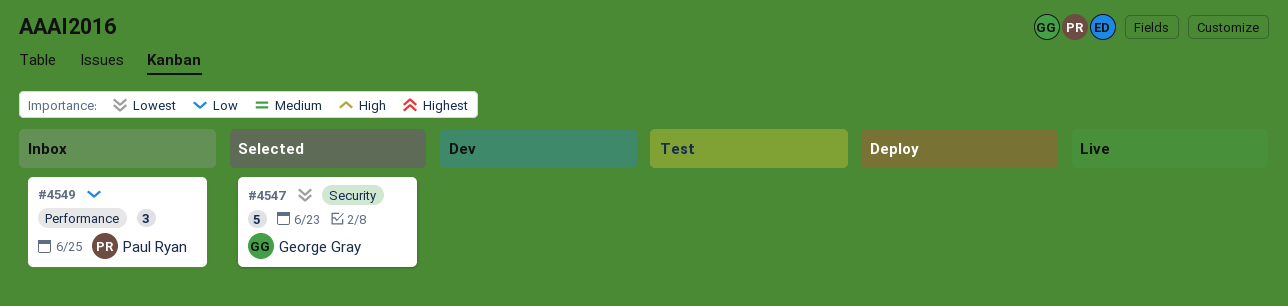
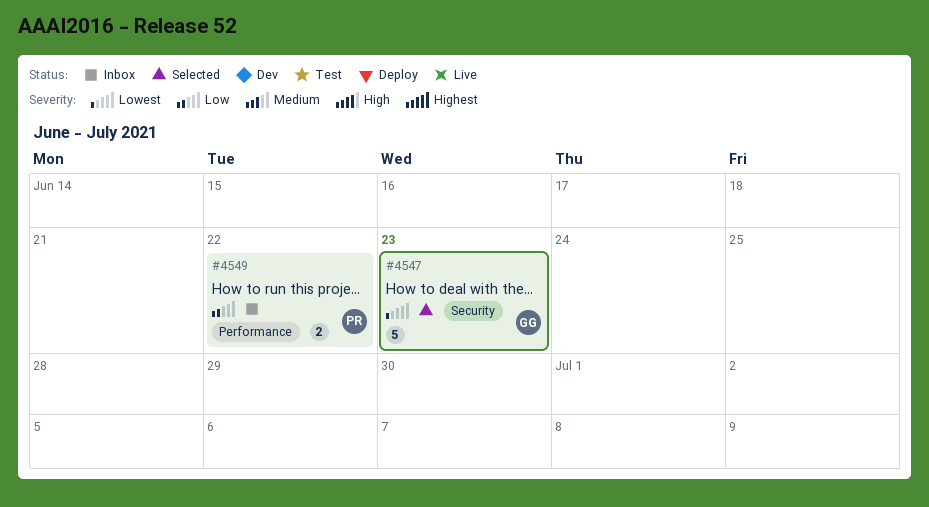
#4549, estimate: 3 -> 2
#4549, due: Jun 25 -> Jun 22

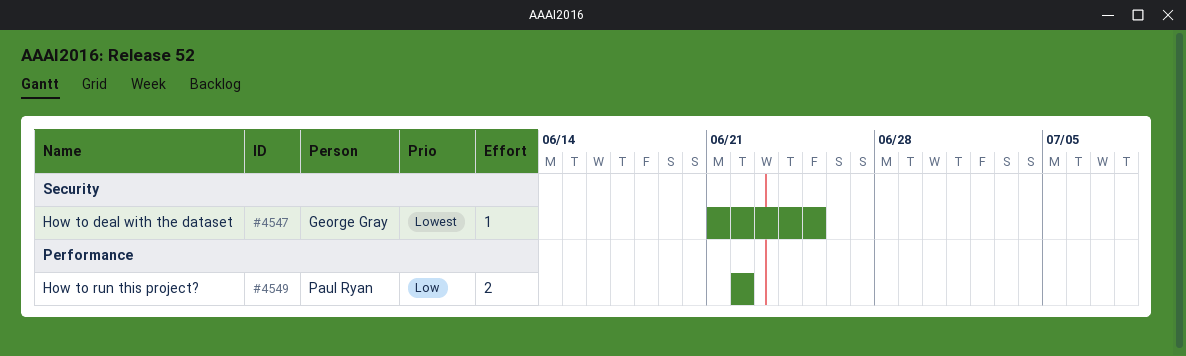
#4547, estimate: 5 -> 1
#4547, due: Jun 23 -> Jun 25

